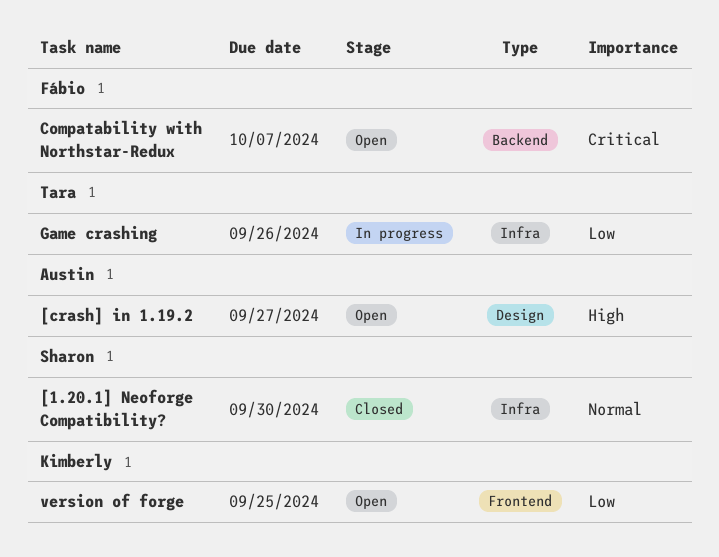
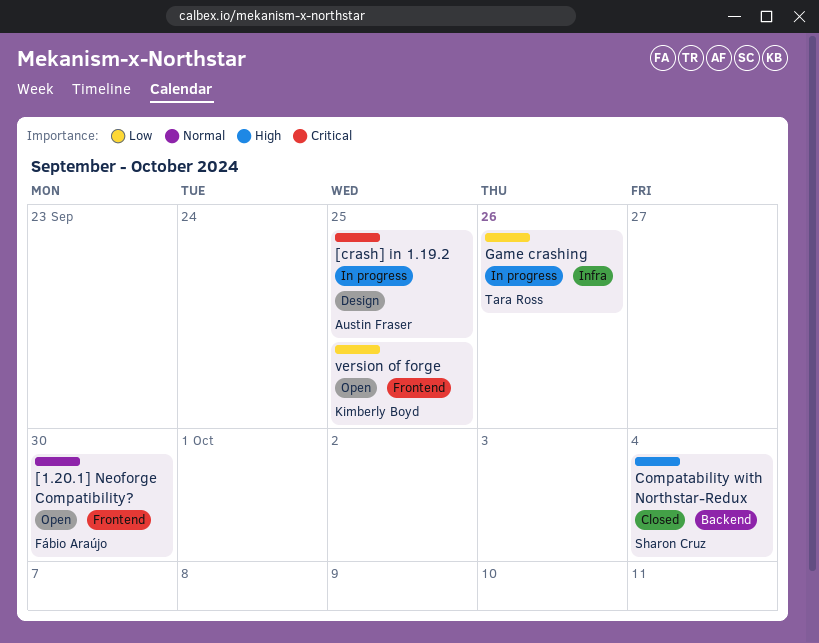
[1.20.1] Neoforge Compatibility?, status: Closed -> Open
[1.20.1] Neoforge Compatibility?, owner: Sharon Cruz -> Fábio Araújo
[1.20.1] Neoforge Compatibility?, label: Infra -> Frontend
[crash] in 1.19.2, status: Open -> In progress
[crash] in 1.19.2, priority: High -> Critical
[crash] in 1.19.2, due: Sep 27 -> Sep 25
Compatability with Northstar-Redux, status: Open -> Closed
Compatability with Northstar-Redux, owner: Fábio Araújo -> Sharon Cruz
Compatability with Northstar-Redux, priority: Critical -> High
Compatability with Northstar-Redux, due: Oct 7 -> Oct 4

